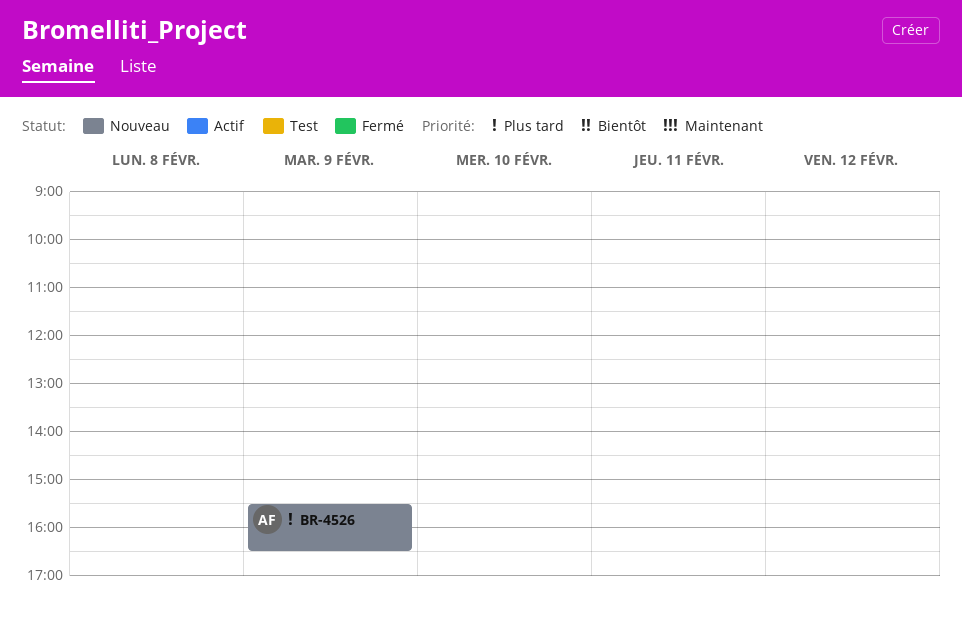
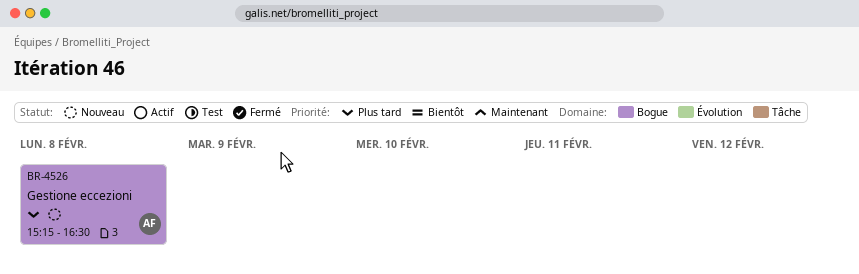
BR-4526, day: Feb 9 -> Feb 8
BR-4526, begins: 15:30 -> 15:15

